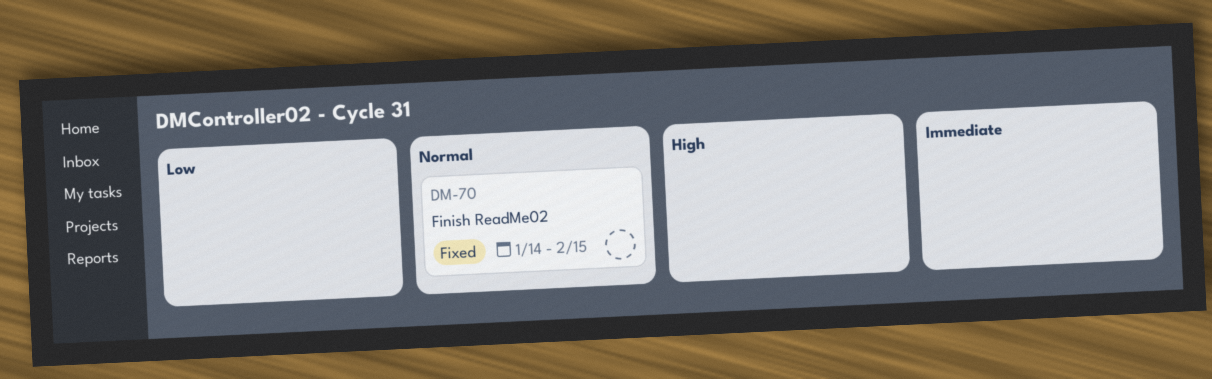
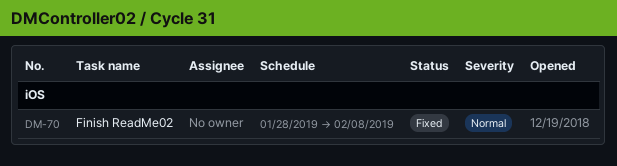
DM-70, start: Jan 14 -> Jan 28
DM-70, due: Feb 15 -> Feb 8

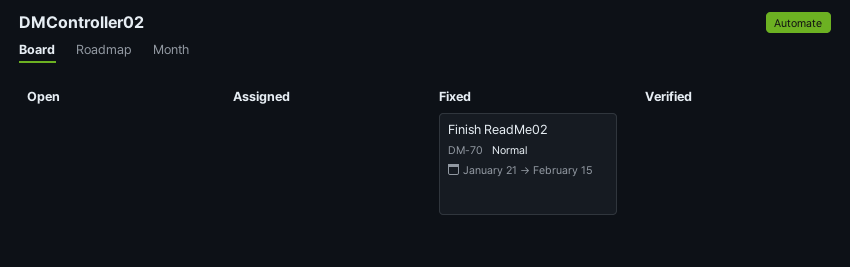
DM-70, start: Jan 28 -> Jan 21
DM-70, due: Feb 8 -> Feb 15

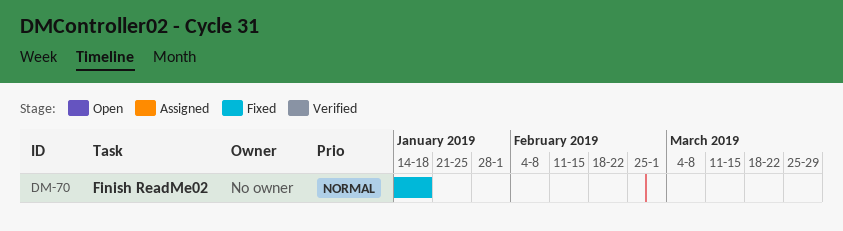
DM-70, start: Jan 21 -> Jan 14
DM-70, due: Feb 15 -> Jan 18

